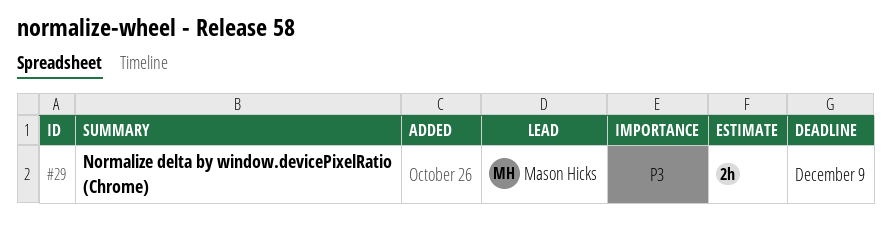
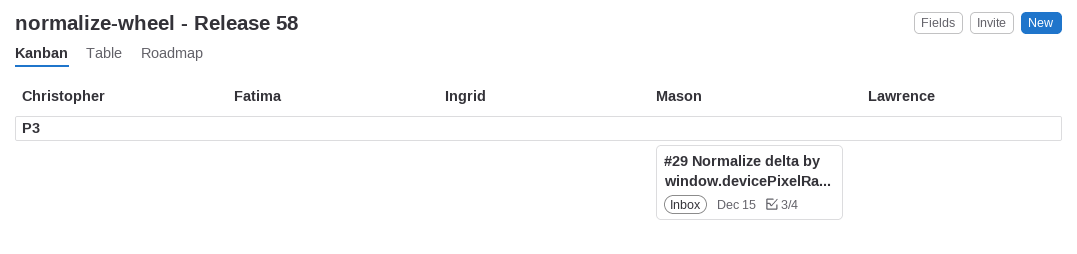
#29, due: Dec 9 -> Dec 15

